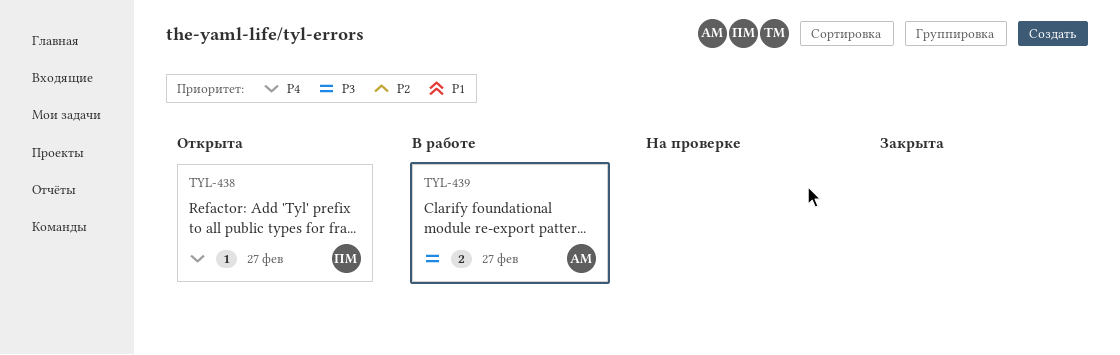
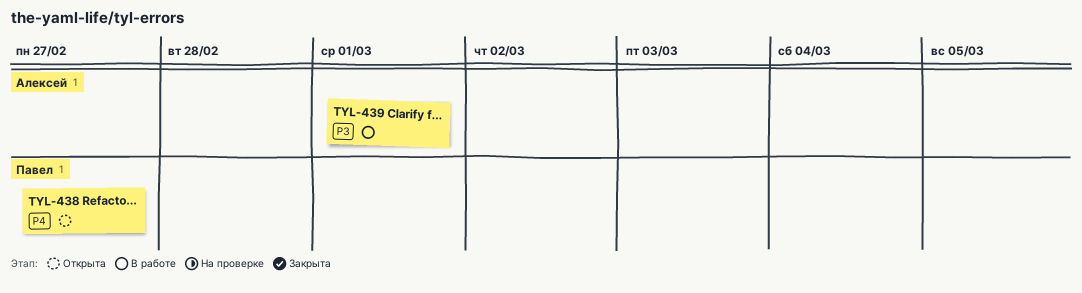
TYL-439, due: Feb 27 -> Mar 1

